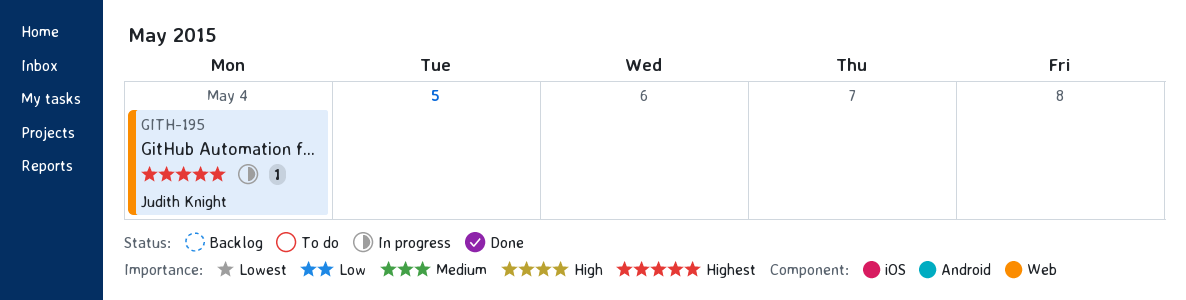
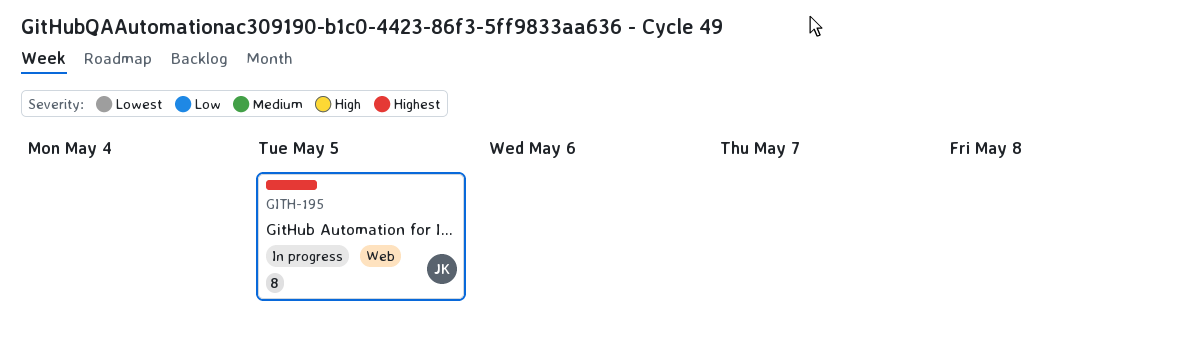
GITH-195, estimate: 1 -> 8
GITH-195, due: May 4 -> May 5

